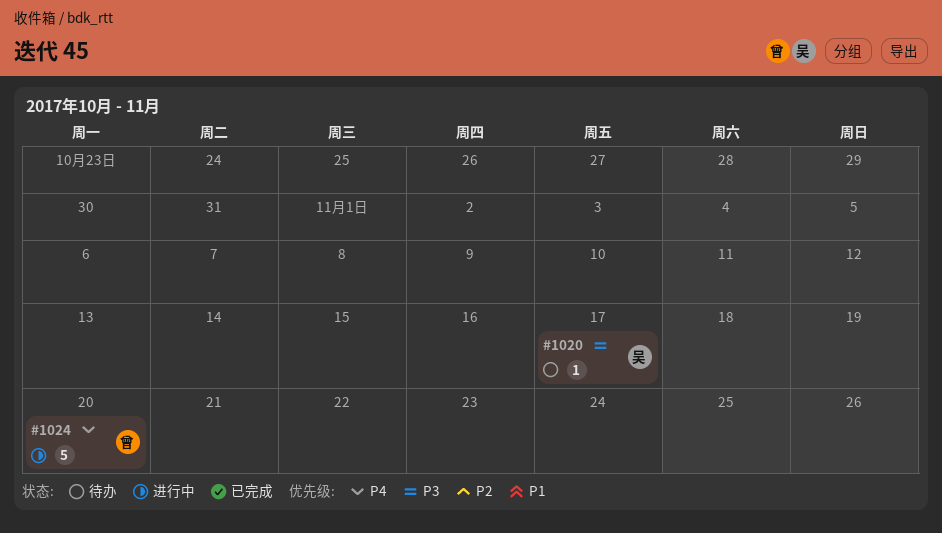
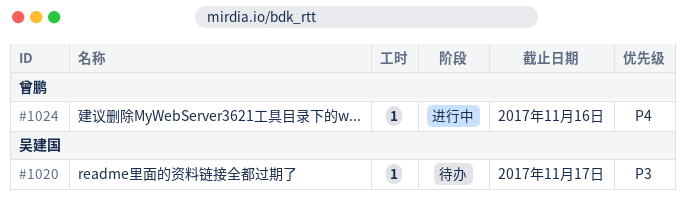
#1024, estimate: 5 -> 1
#1024, due: Nov 20 -> Nov 16

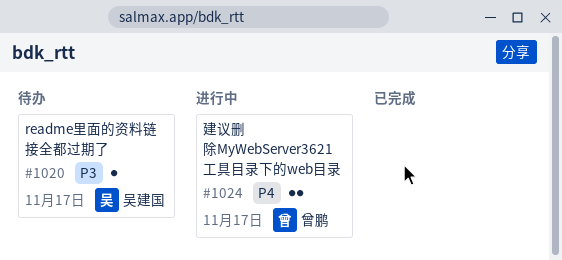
#1024, estimate: 1 -> 2
#1024, due: Nov 16 -> Nov 17

